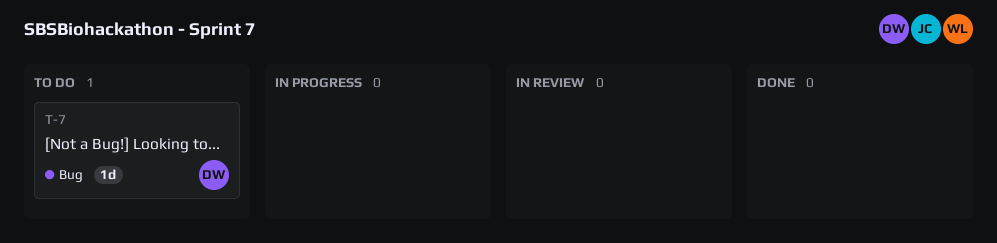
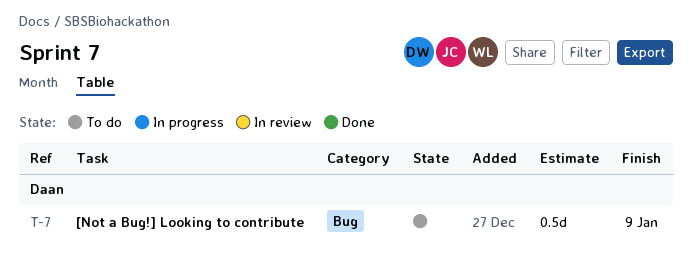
T-7, estimate: 1d -> 0.5d

